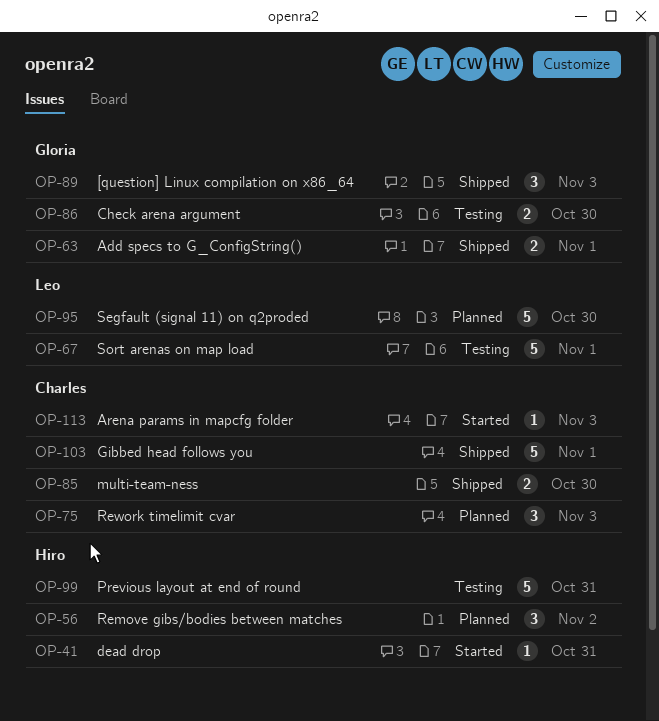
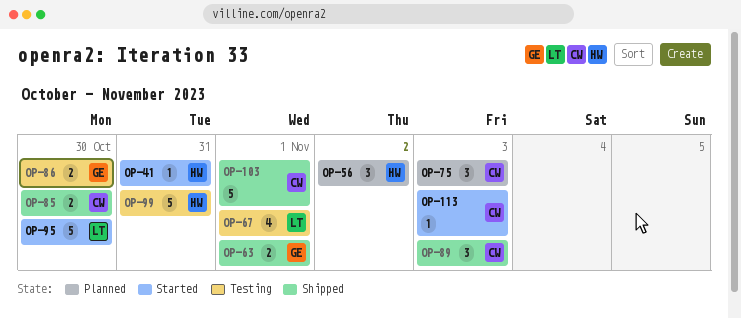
OP-67, estimate: 5 -> 4
OP-89, owner: Gloria -> Charles
OP-95, status: Planned -> Started

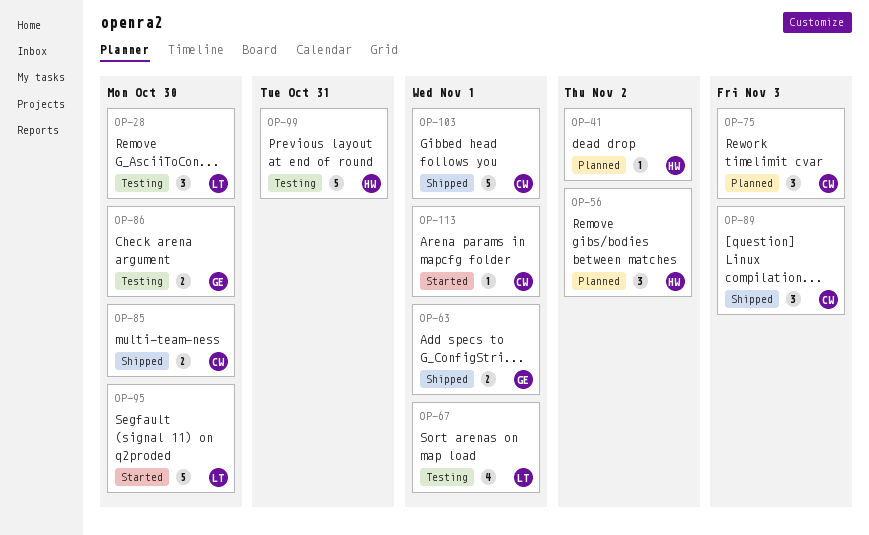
OP-28: none -> present
OP-41, status: Started -> Planned
OP-41, due: Oct 31 -> Nov 2
OP-113, due: Nov 3 -> Nov 1

